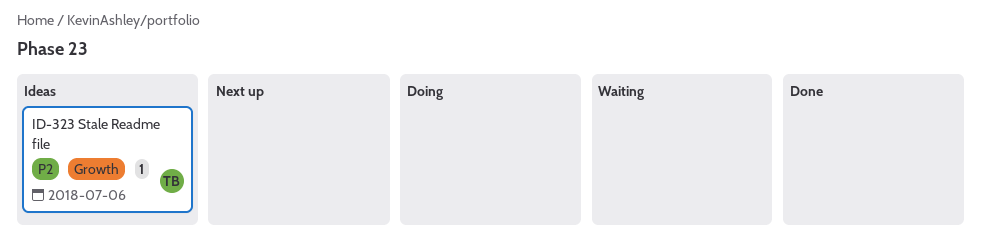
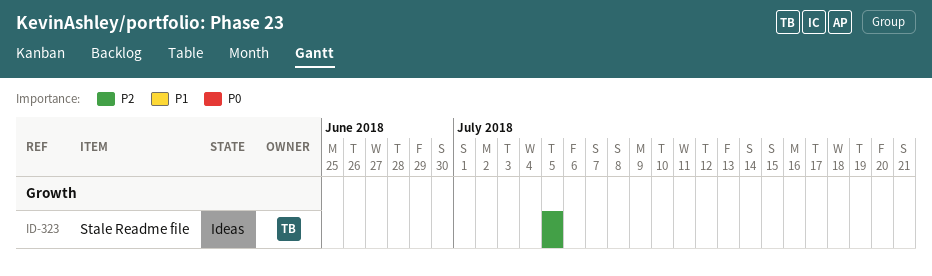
ID-323, due: Jul 6 -> Jul 5

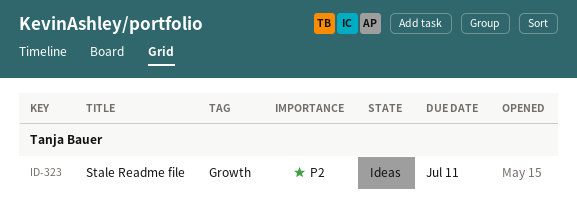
ID-323, due: Jul 5 -> Jul 11

